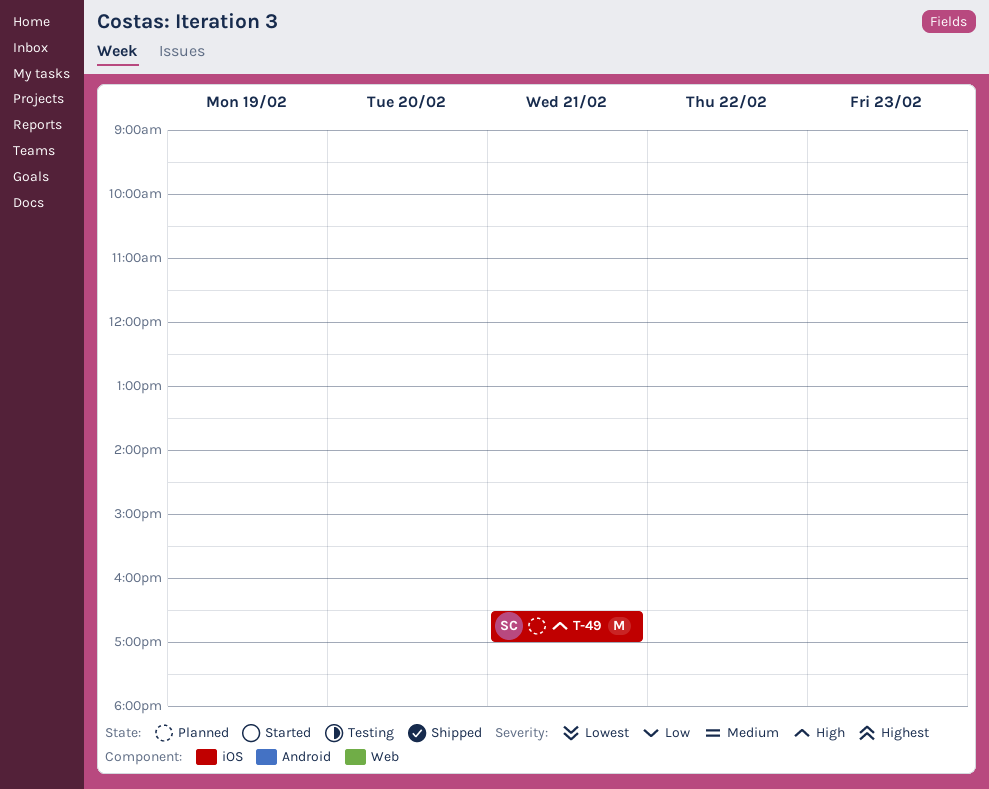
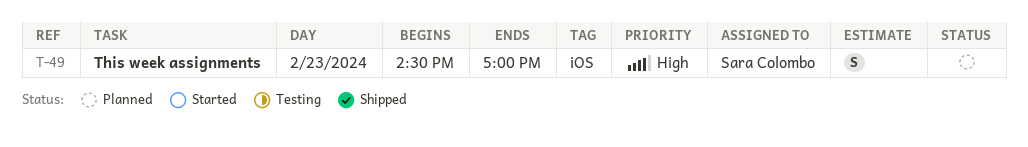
T-49, estimate: M -> S
T-49, day: Feb 21 -> Feb 23
T-49, begins: 16:30 -> 14:30

